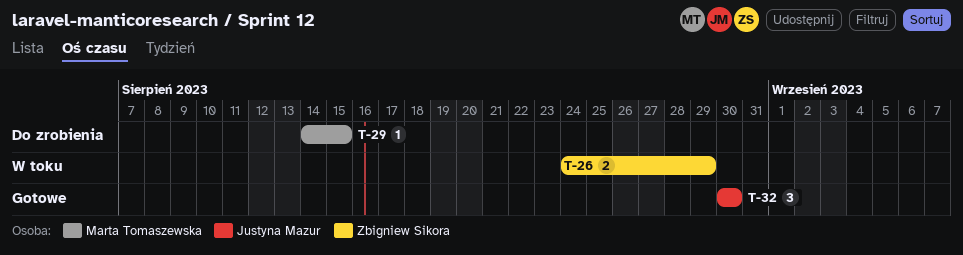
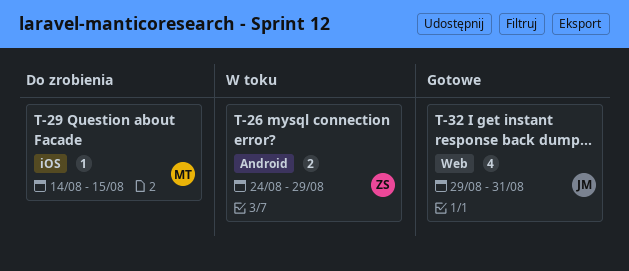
T-32, estimate: 3 -> 4
T-32, start: Aug 30 -> Aug 29
T-32, due: Aug 30 -> Aug 31

